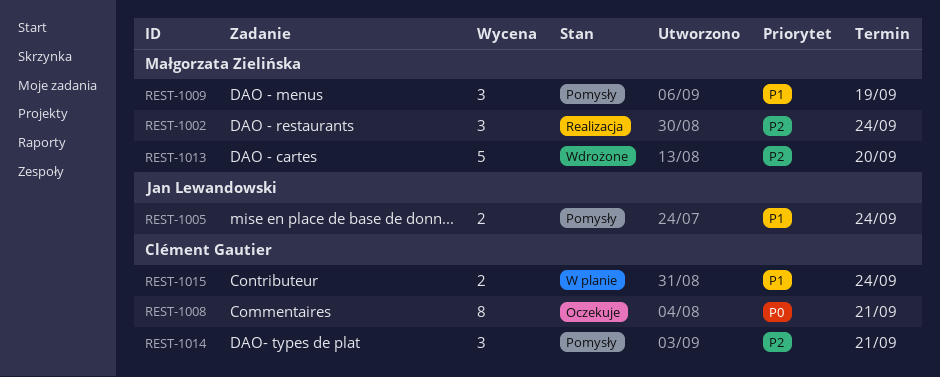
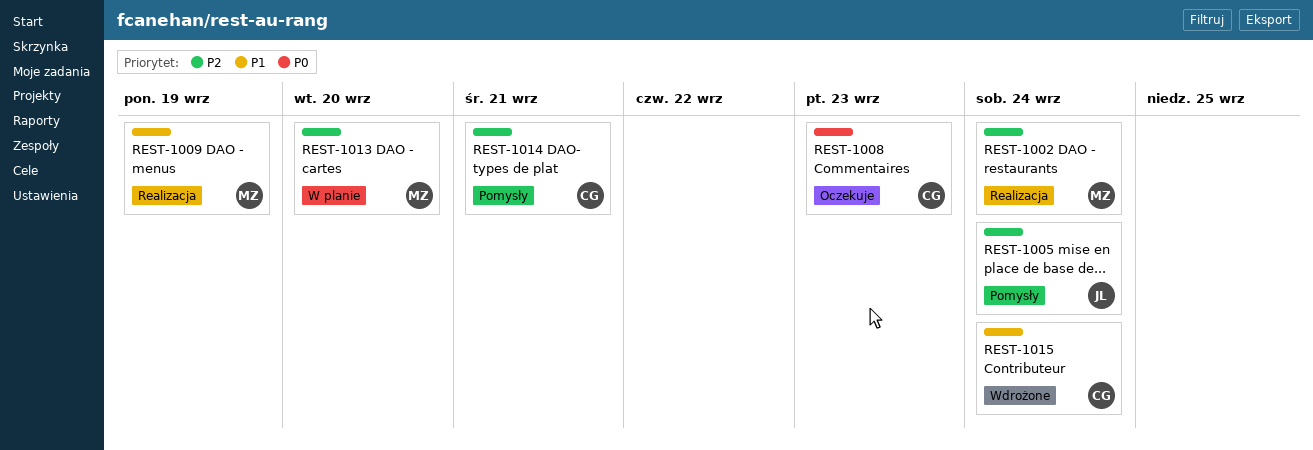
REST-1005, priority: P1 -> P2
REST-1008, due: Sep 21 -> Sep 23
REST-1009, status: Pomysły -> Realizacja
REST-1013, status: Wdrożone -> W planie
REST-1015, status: W planie -> Wdrożone

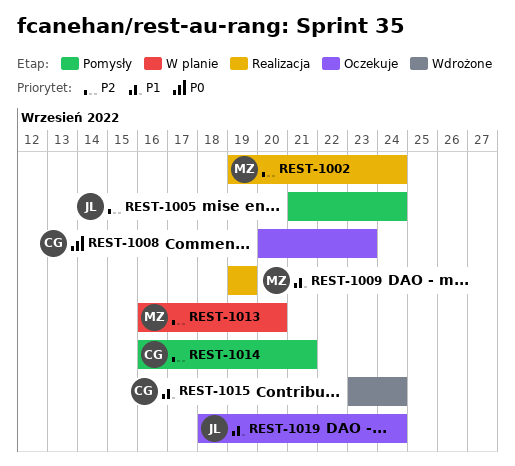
REST-1019: none -> present

